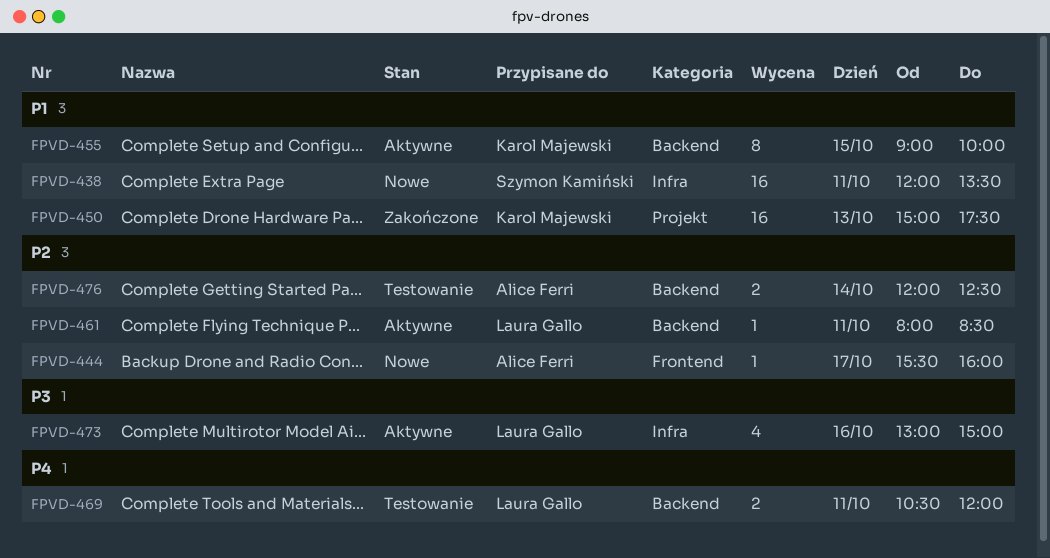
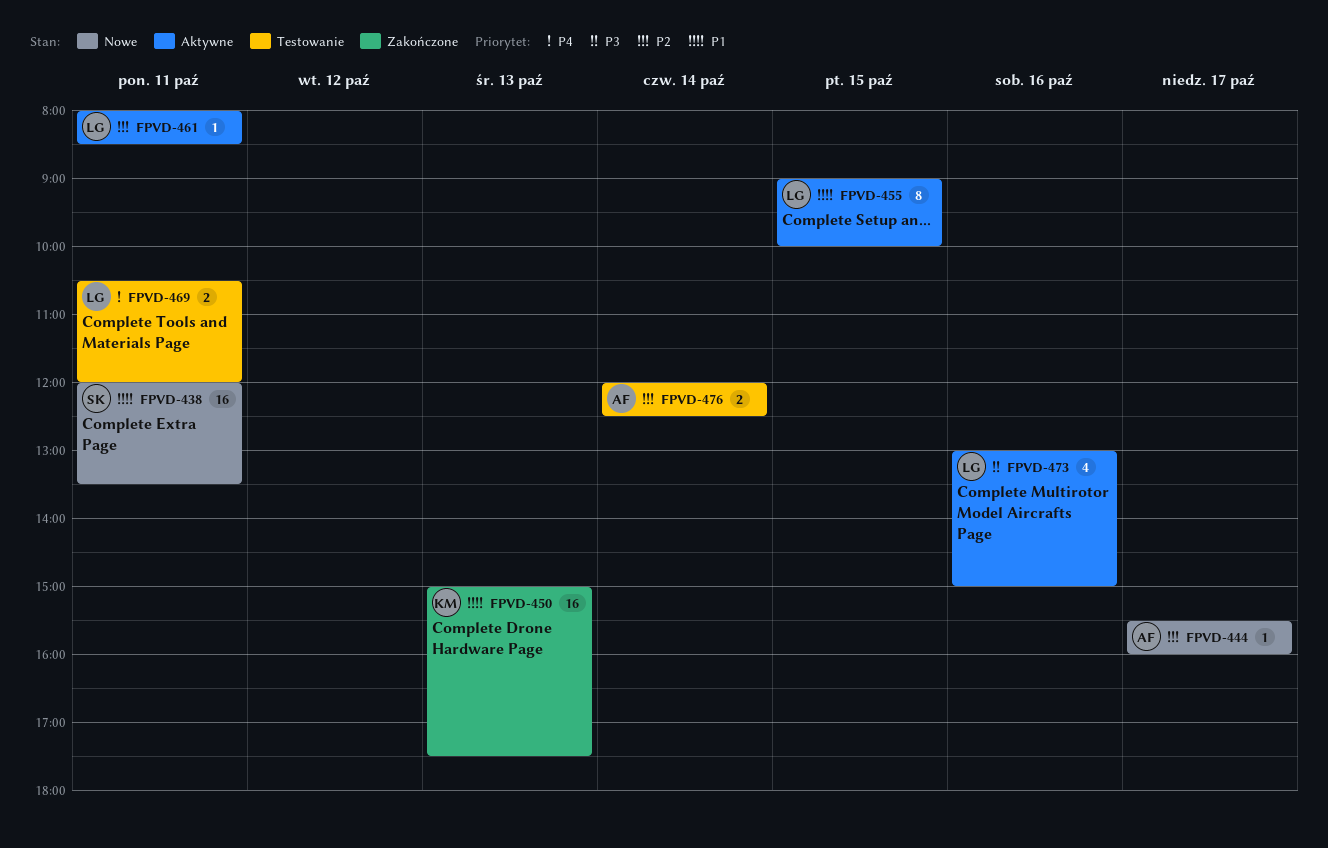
FPVD-455, owner: Karol Majewski -> Laura Gallo

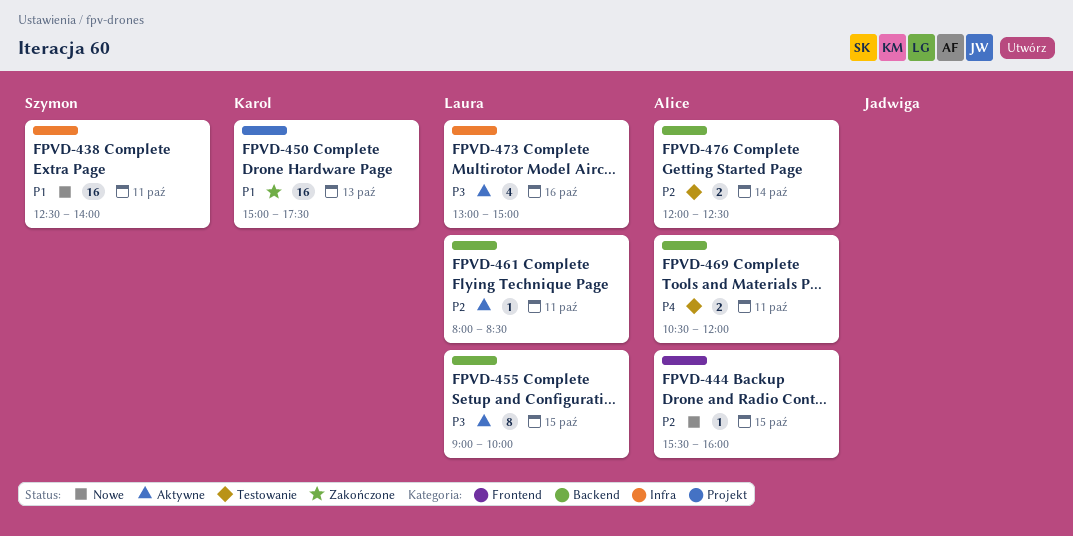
FPVD-438, begins: 12:00 -> 12:30
FPVD-438, ends: 13:30 -> 14:00
FPVD-444, day: Oct 17 -> Oct 15
FPVD-455, priority: P1 -> P3
FPVD-469, owner: Laura -> Alice

